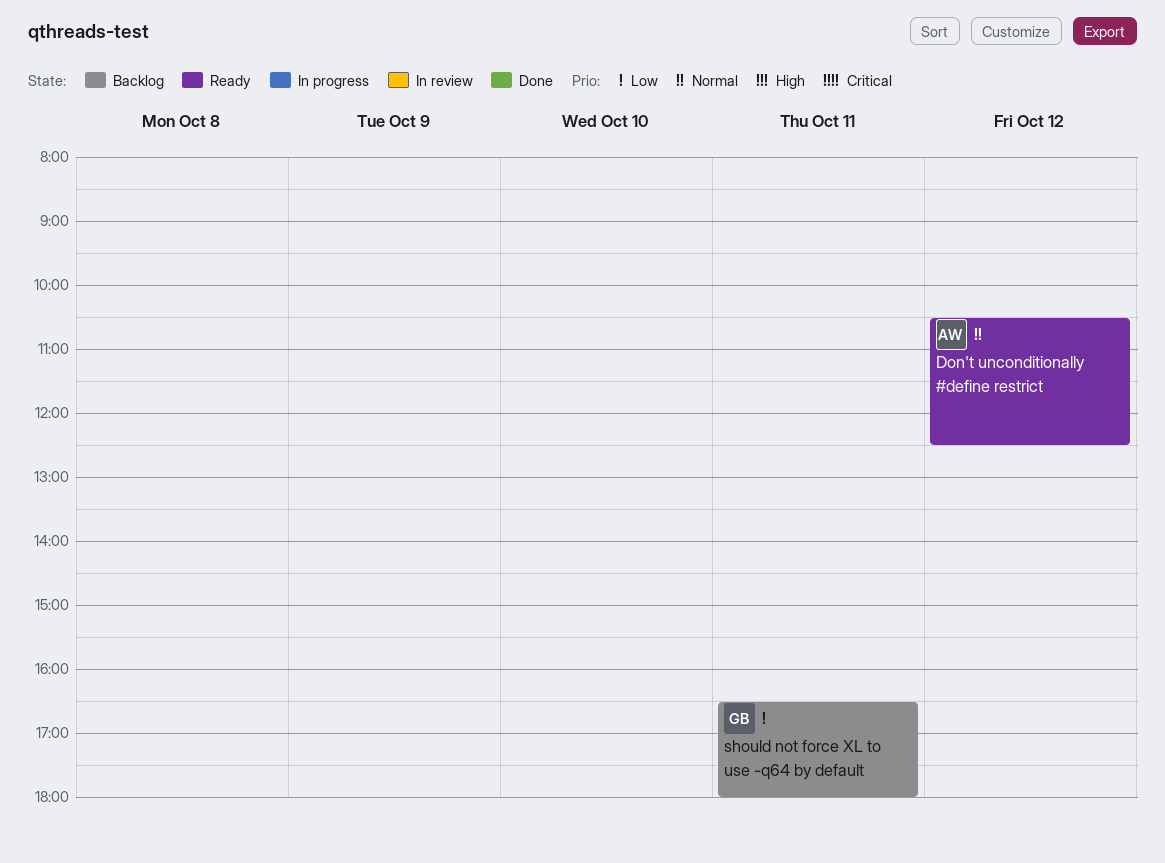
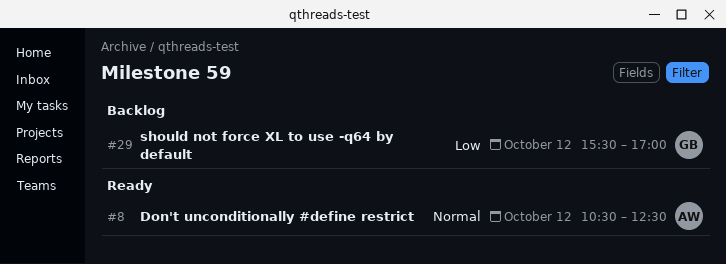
should not force XL to use -q64 by default, day: Oct 11 -> Oct 12
should not force XL to use -q64 by default, begins: 16:30 -> 15:30
should not force XL to use -q64 by default, ends: 18:00 -> 17:00

